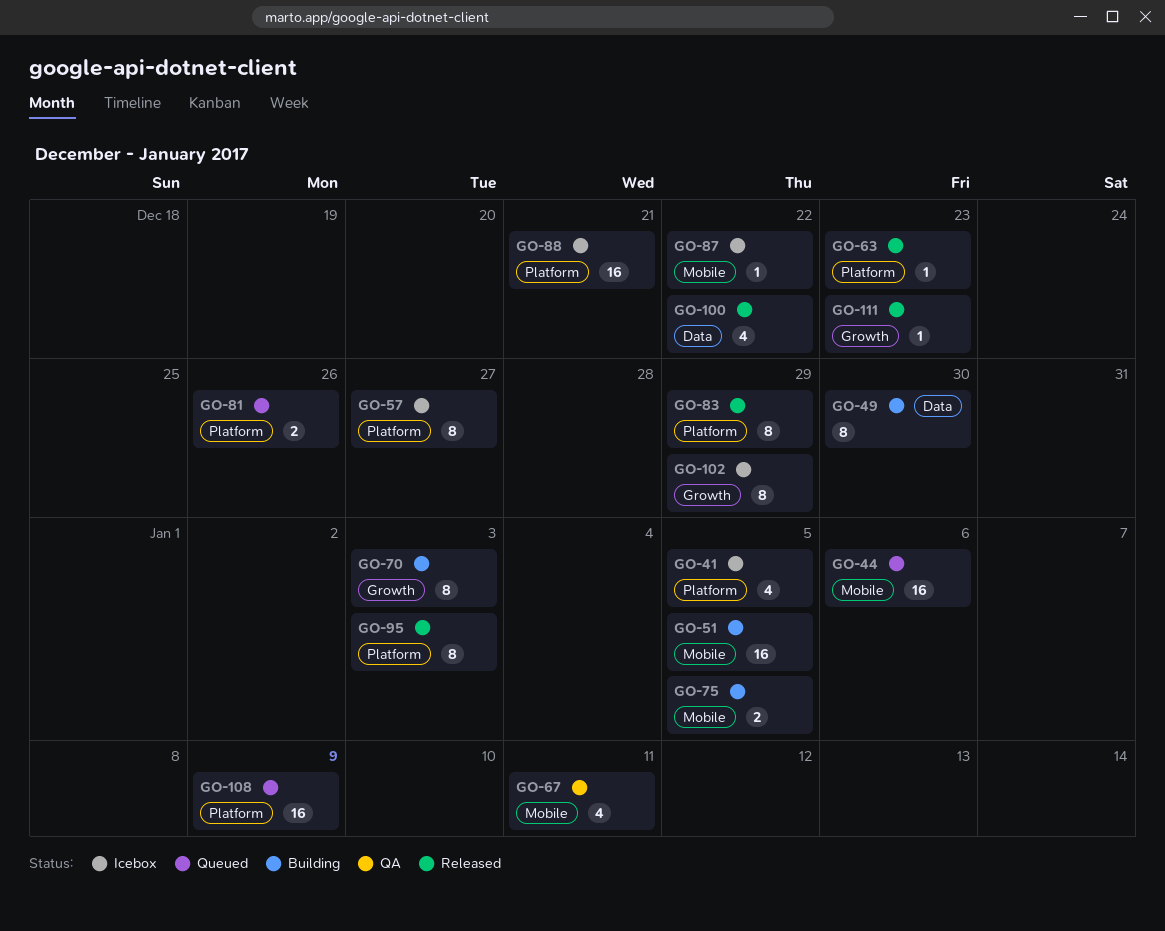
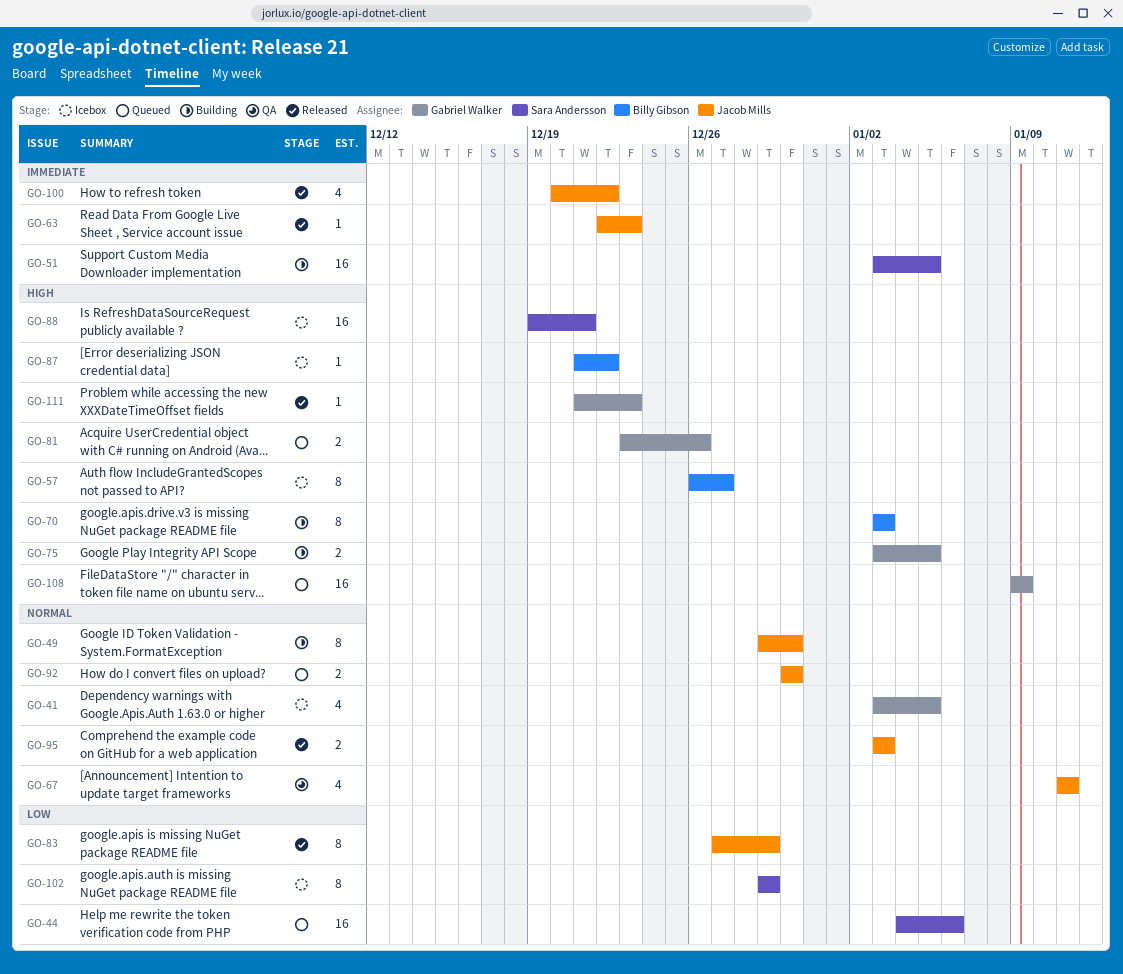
GO-92: none -> present
GO-95, estimate: 8 -> 2

